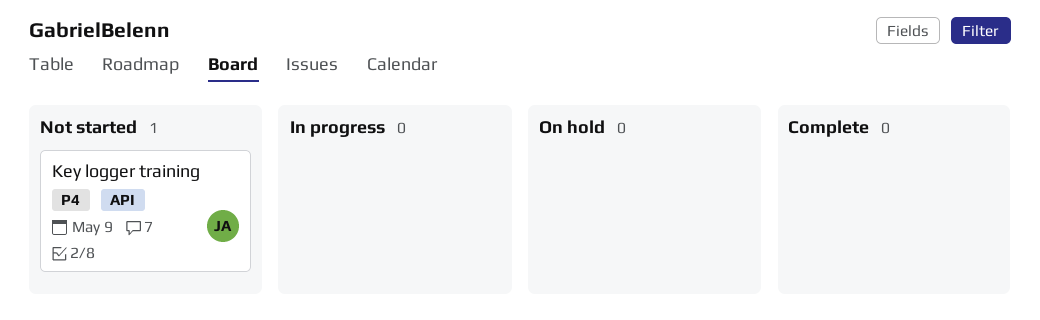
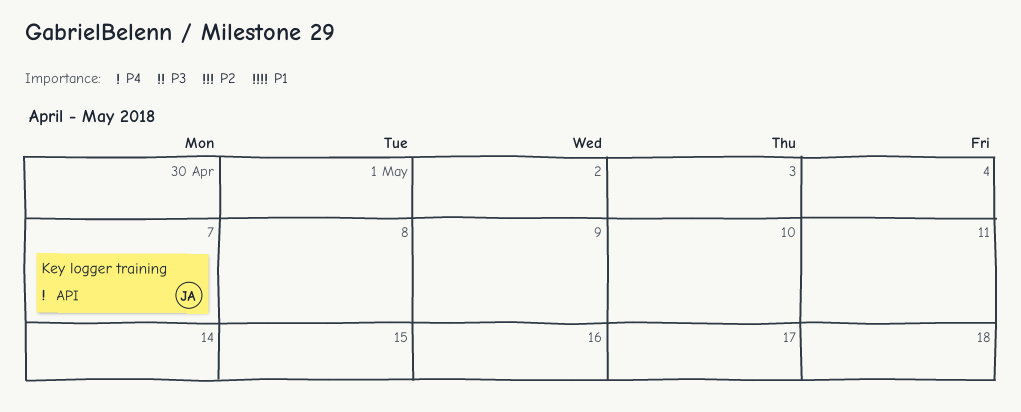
Key logger training, due: May 9 -> May 7

